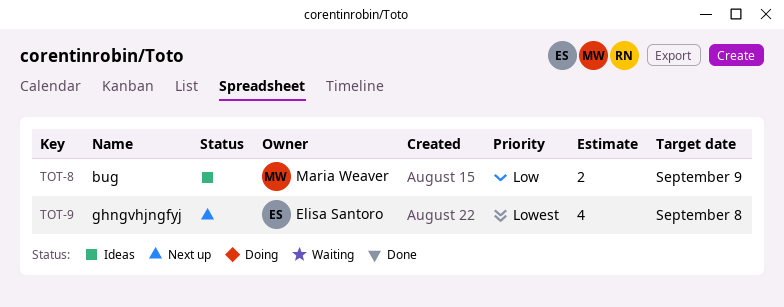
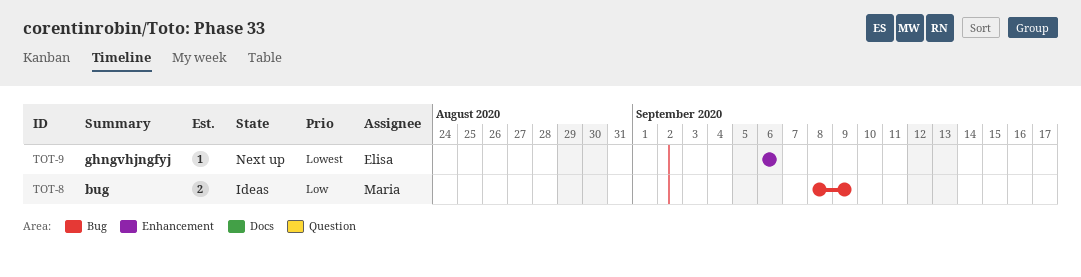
TOT-9, estimate: 4 -> 1
TOT-9, due: Sep 8 -> Sep 6

